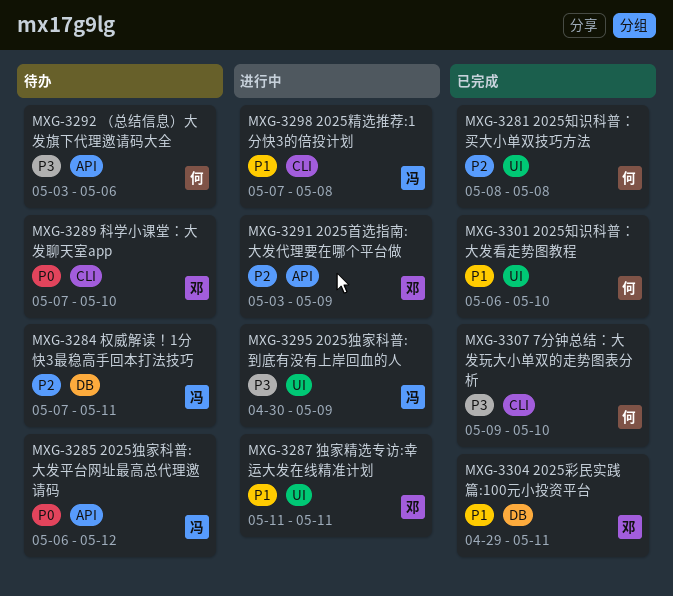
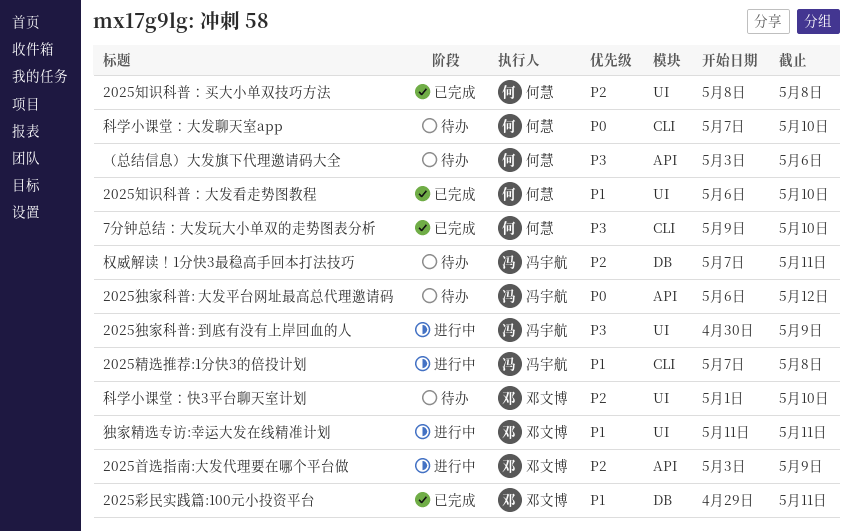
科学小课堂：大发聊天室app, owner: 邓文博 -> 何慧
科学小课堂：快3平台聊天室计划: none -> present

